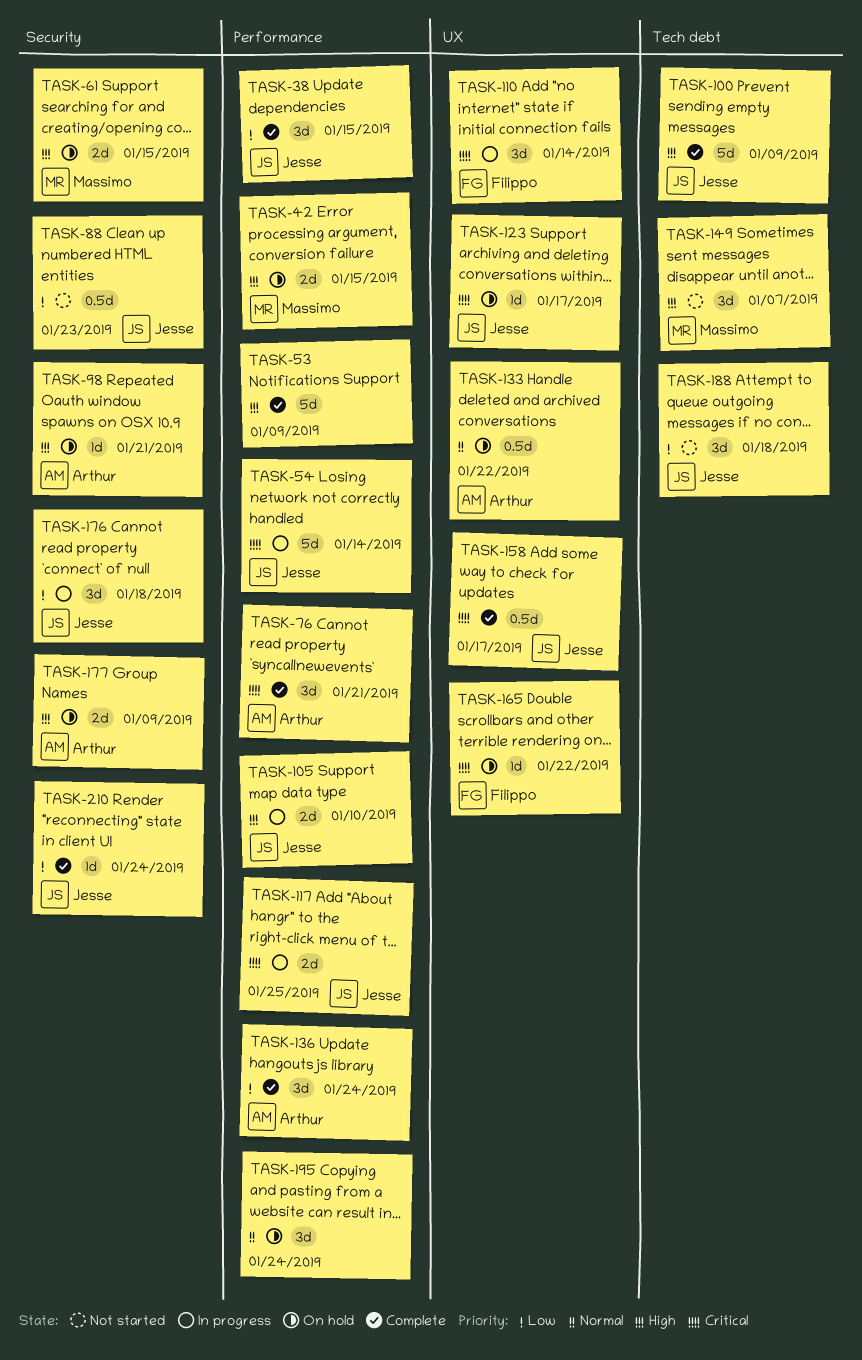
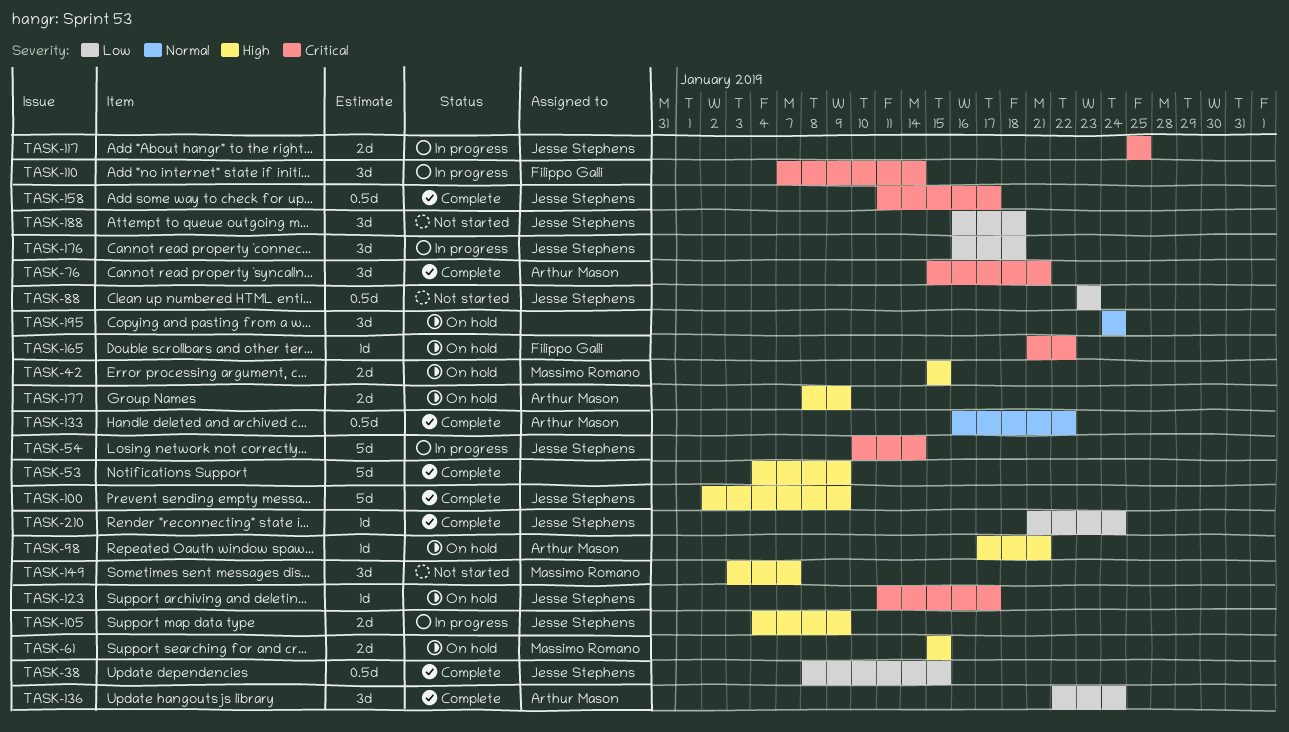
TASK-38, estimate: 3d -> 0.5d
TASK-105, due: Jan 10 -> Jan 9
TASK-133, status: On hold -> Complete

